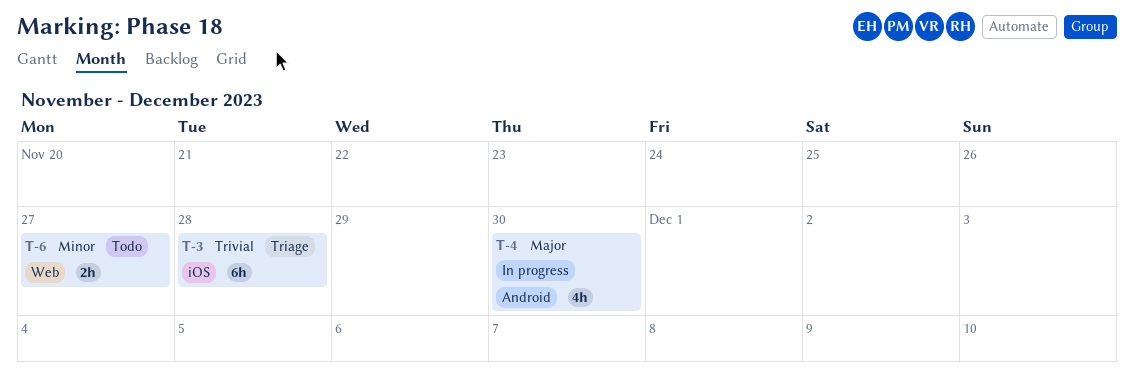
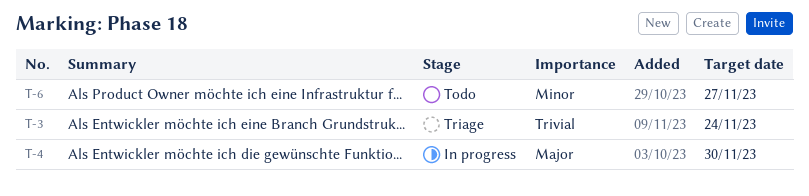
T-3, due: Nov 28 -> Nov 24

